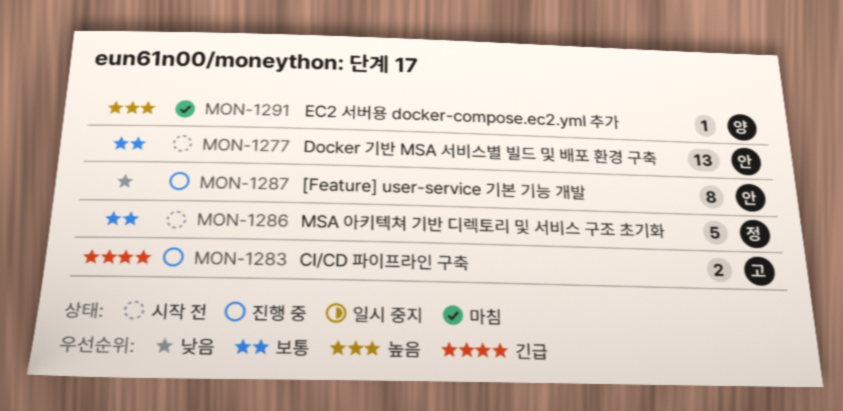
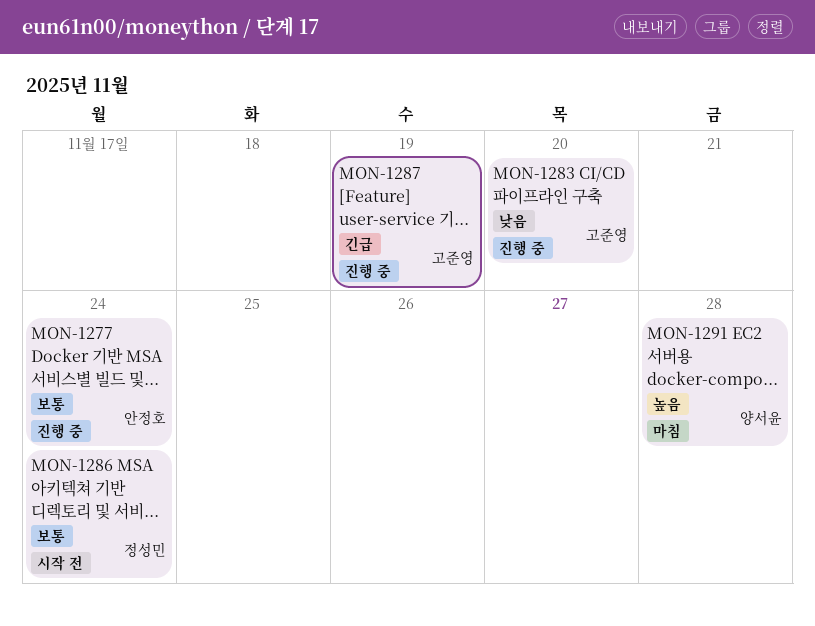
MON-1277, status: 시작 전 -> 진행 중
MON-1283, priority: 긴급 -> 낮음
MON-1287, owner: 안정호 -> 고준영
MON-1287, priority: 낮음 -> 긴급

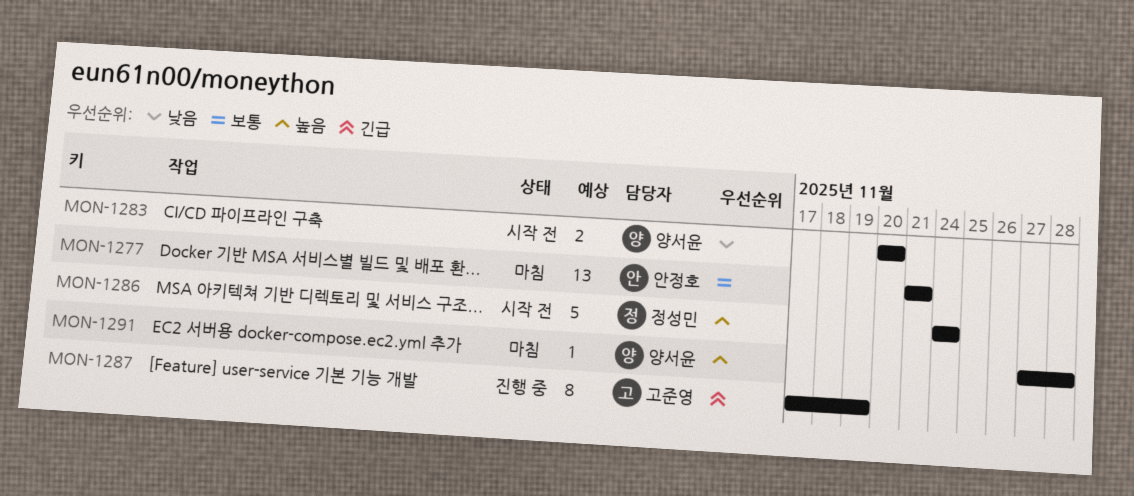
MON-1277, status: 진행 중 -> 마침
MON-1277, due: Nov 24 -> Nov 21
MON-1283, status: 진행 중 -> 시작 전
MON-1283, owner: 고준영 -> 양서윤
MON-1286, priority: 보통 -> 높음

